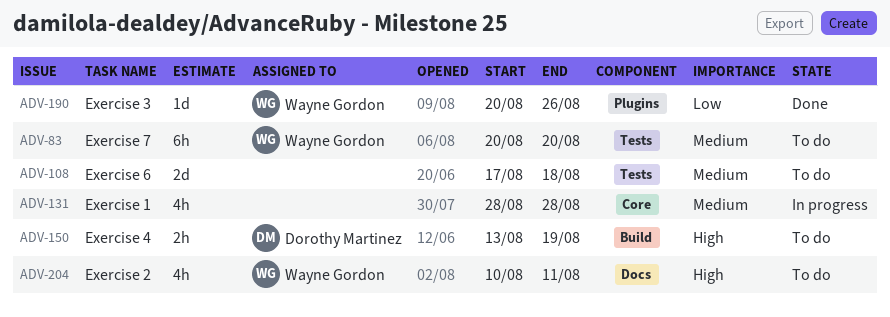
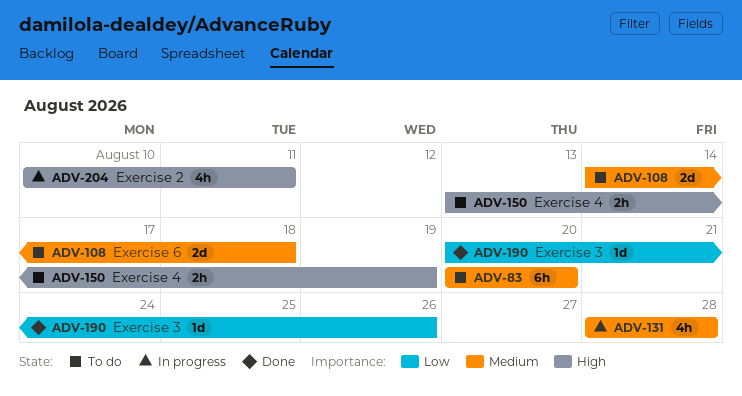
ADV-108, start: Aug 17 -> Aug 14
ADV-204, status: To do -> In progress

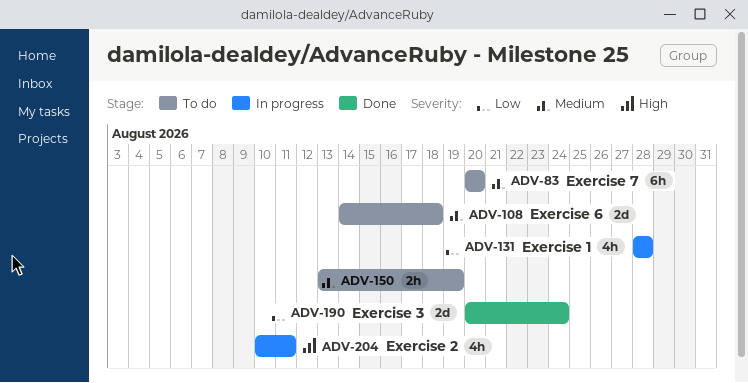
ADV-131, priority: Medium -> Low
ADV-150, priority: High -> Medium
ADV-190, estimate: 1d -> 2d
ADV-190, due: Aug 26 -> Aug 24

